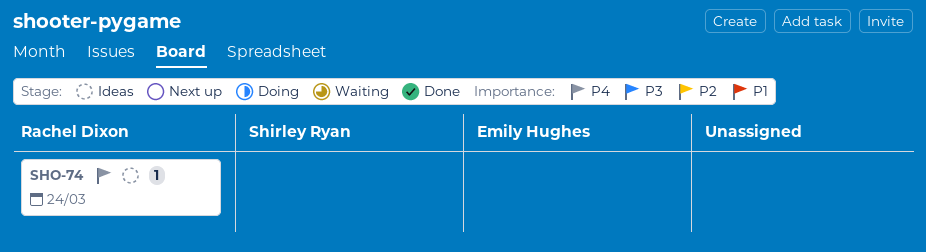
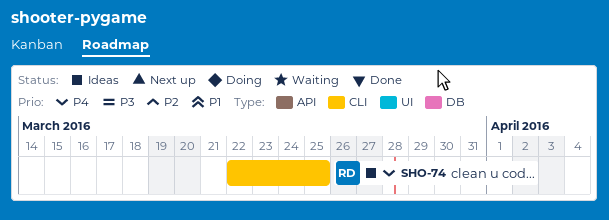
SHO-74, due: Mar 24 -> Mar 25

